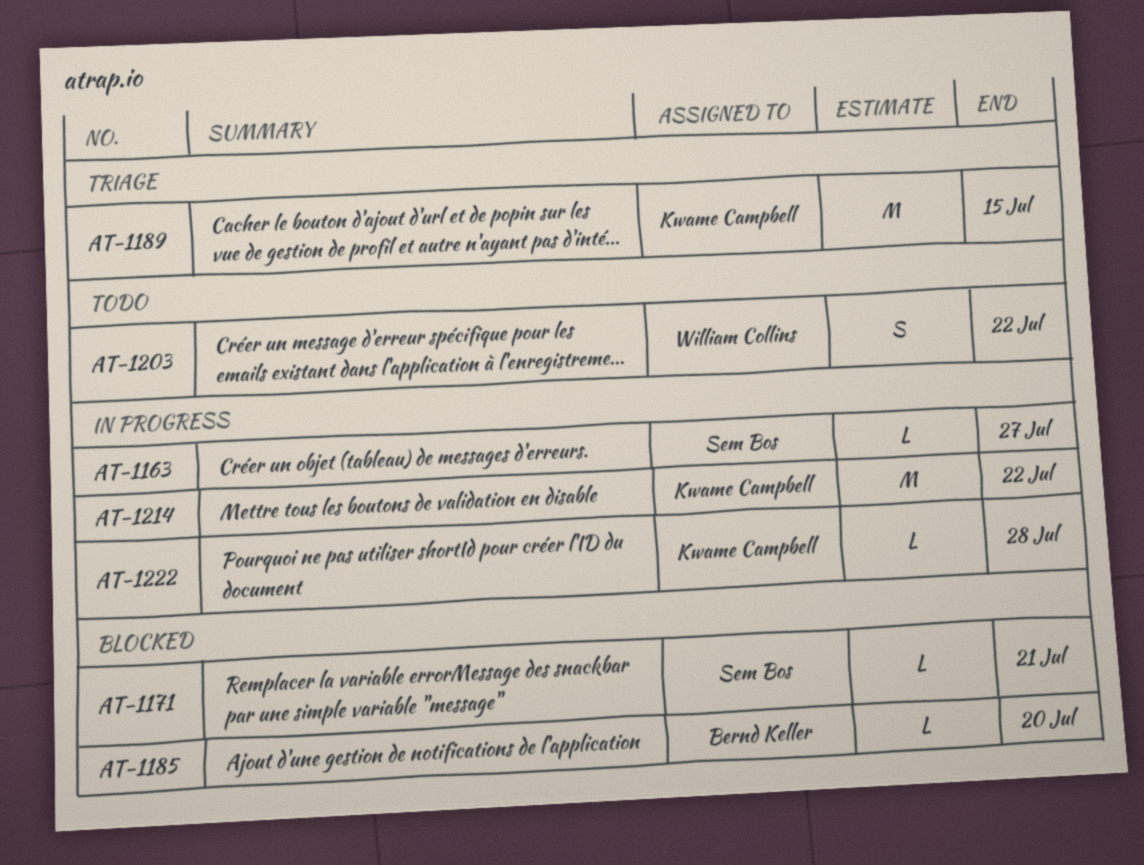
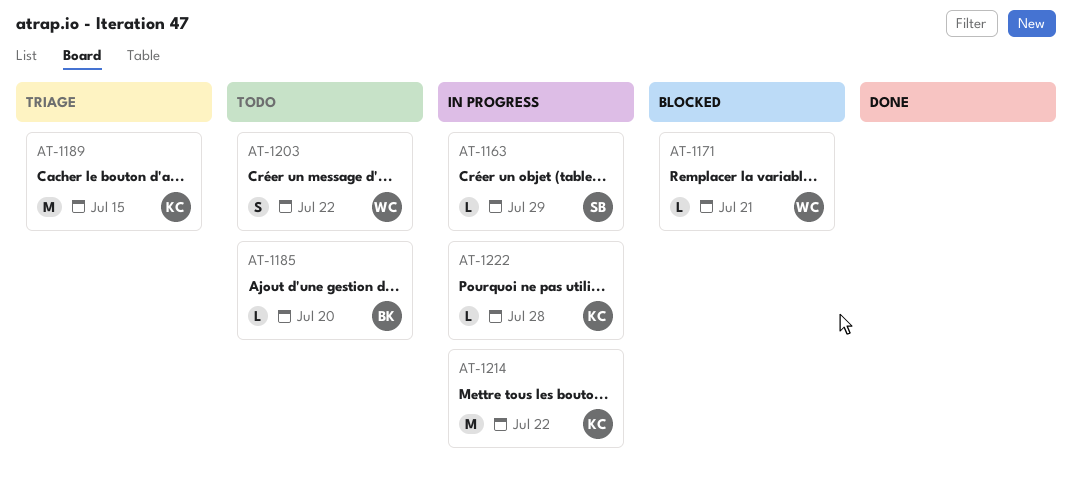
AT-1163, due: Jul 27 -> Jul 29
AT-1171, owner: Sem Bos -> William Collins
AT-1185, status: Blocked -> Todo

